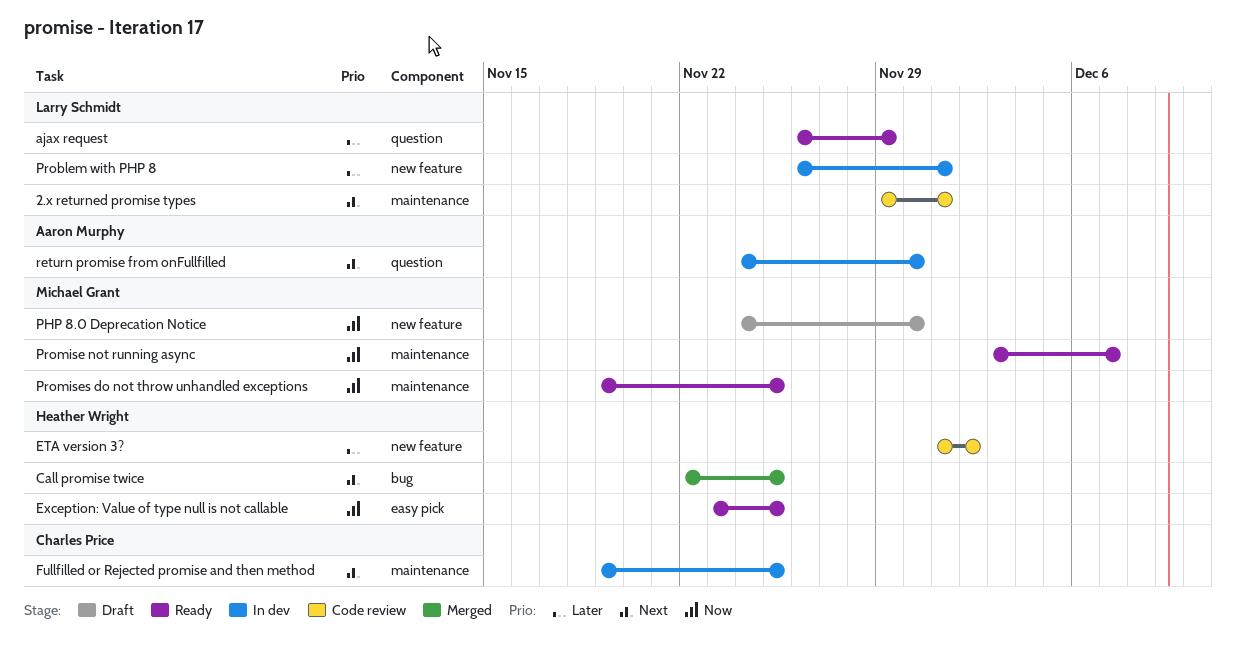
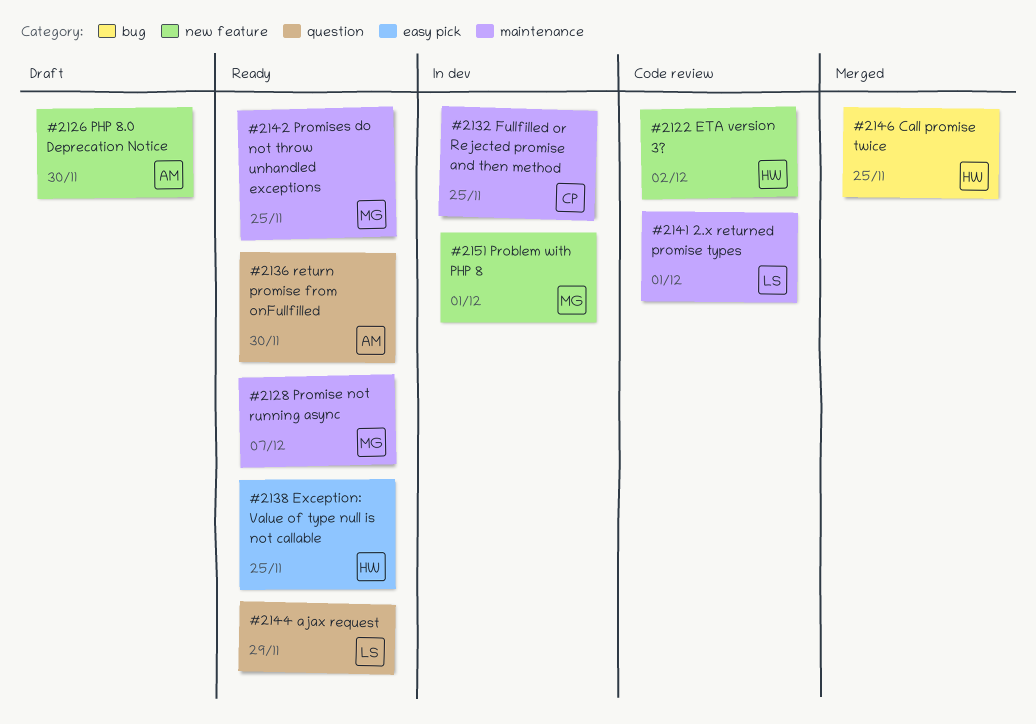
PHP 8.0 Deprecation Notice, owner: Michael Grant -> Aaron Murphy
Problem with PHP 8, owner: Larry Schmidt -> Michael Grant
return promise from onFullfilled, status: In dev -> Ready

